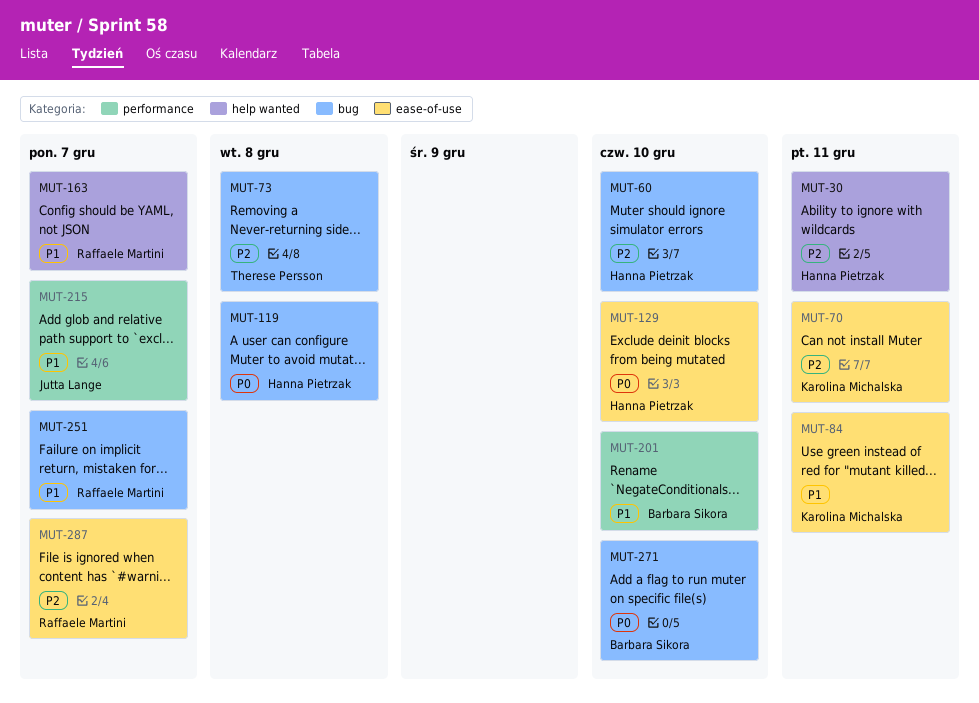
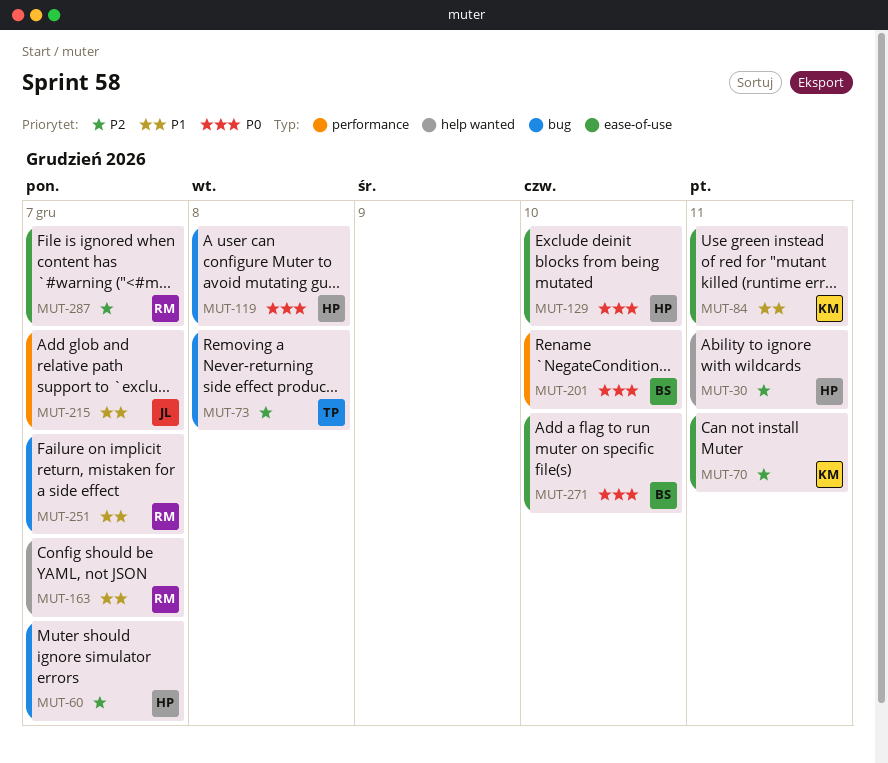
MUT-60, due: Dec 10 -> Dec 7
MUT-201, priority: P1 -> P0
MUT-271, label: bug -> ease-of-use

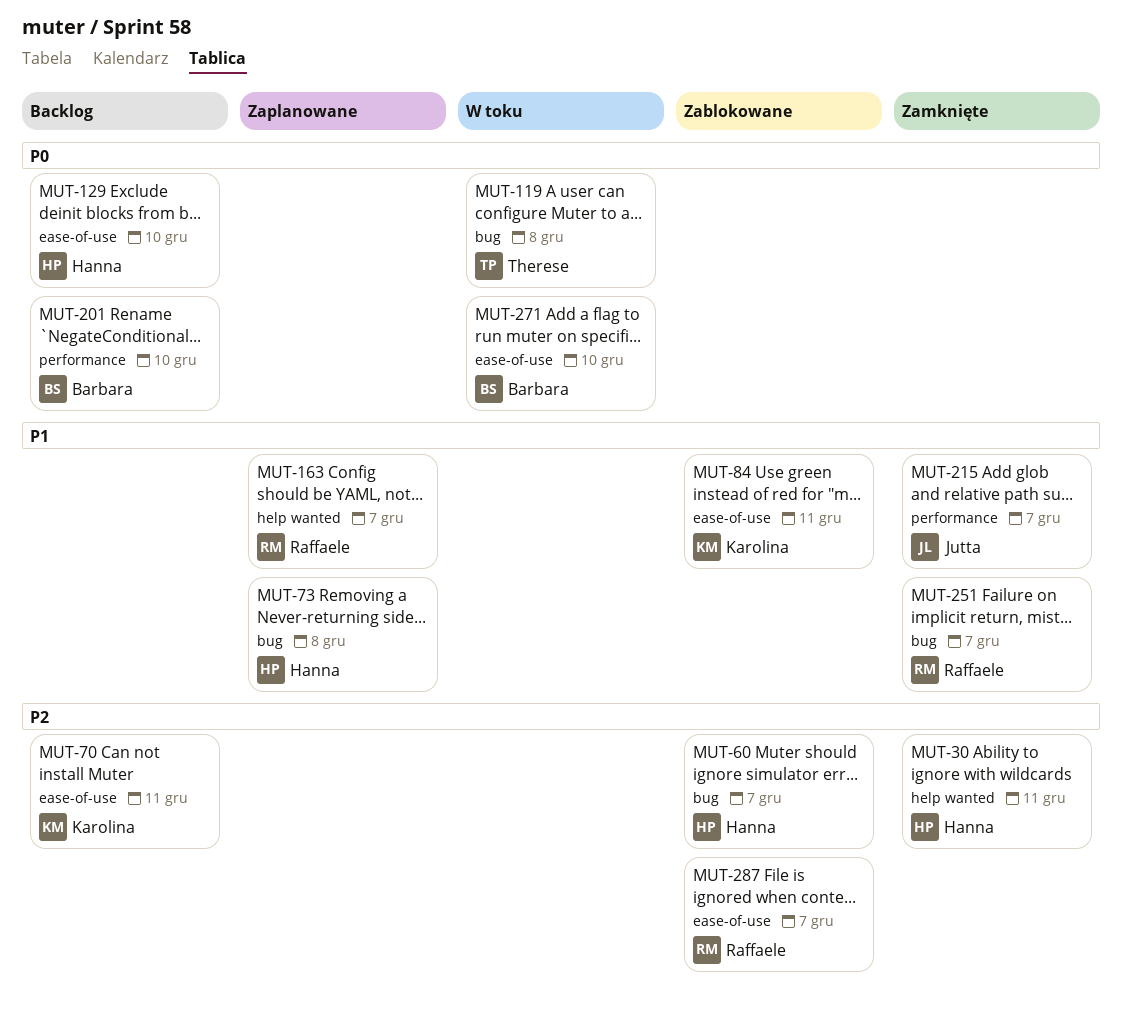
MUT-73, owner: Therese -> Hanna
MUT-73, priority: P2 -> P1
MUT-119, owner: Hanna -> Therese

